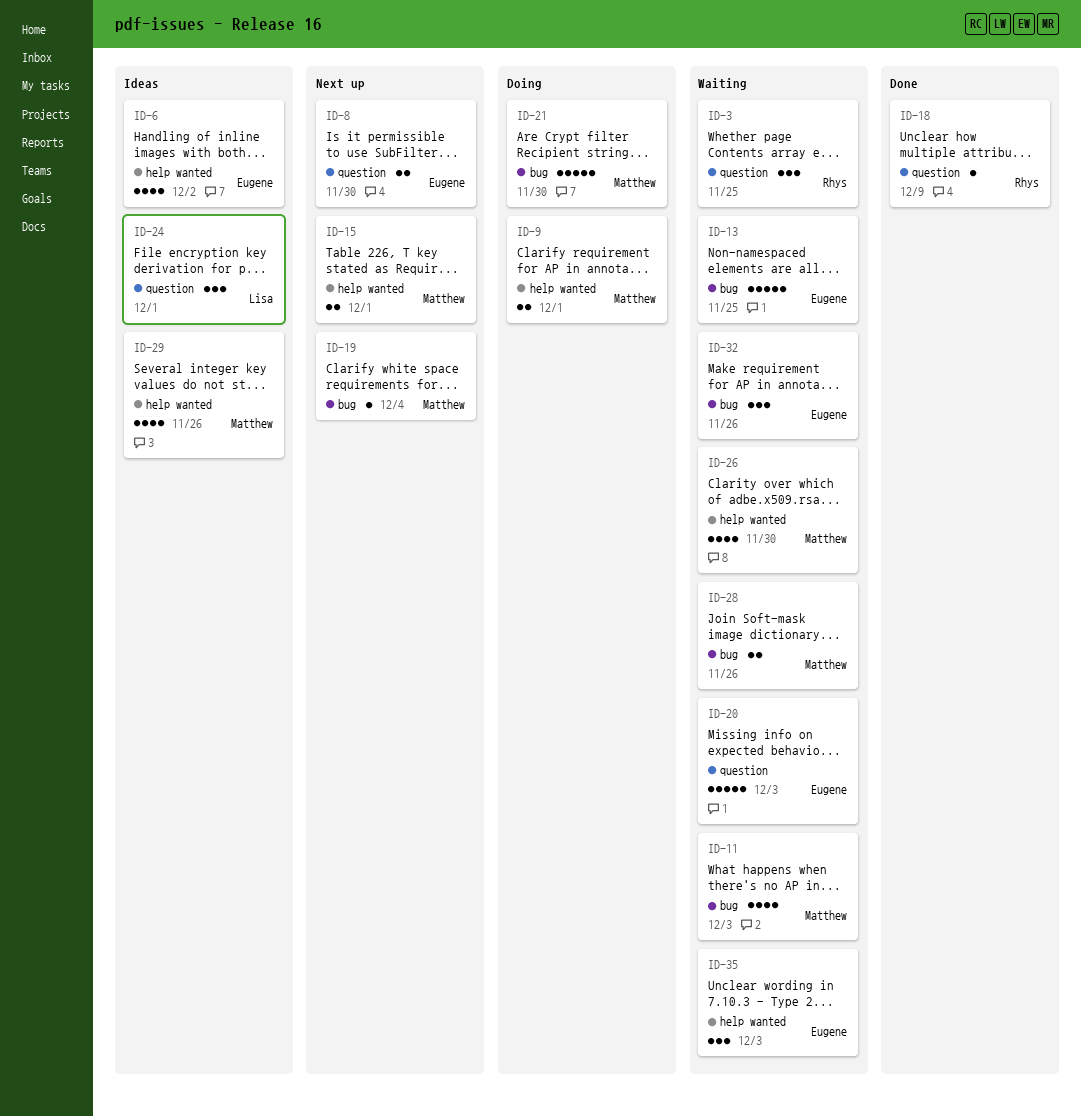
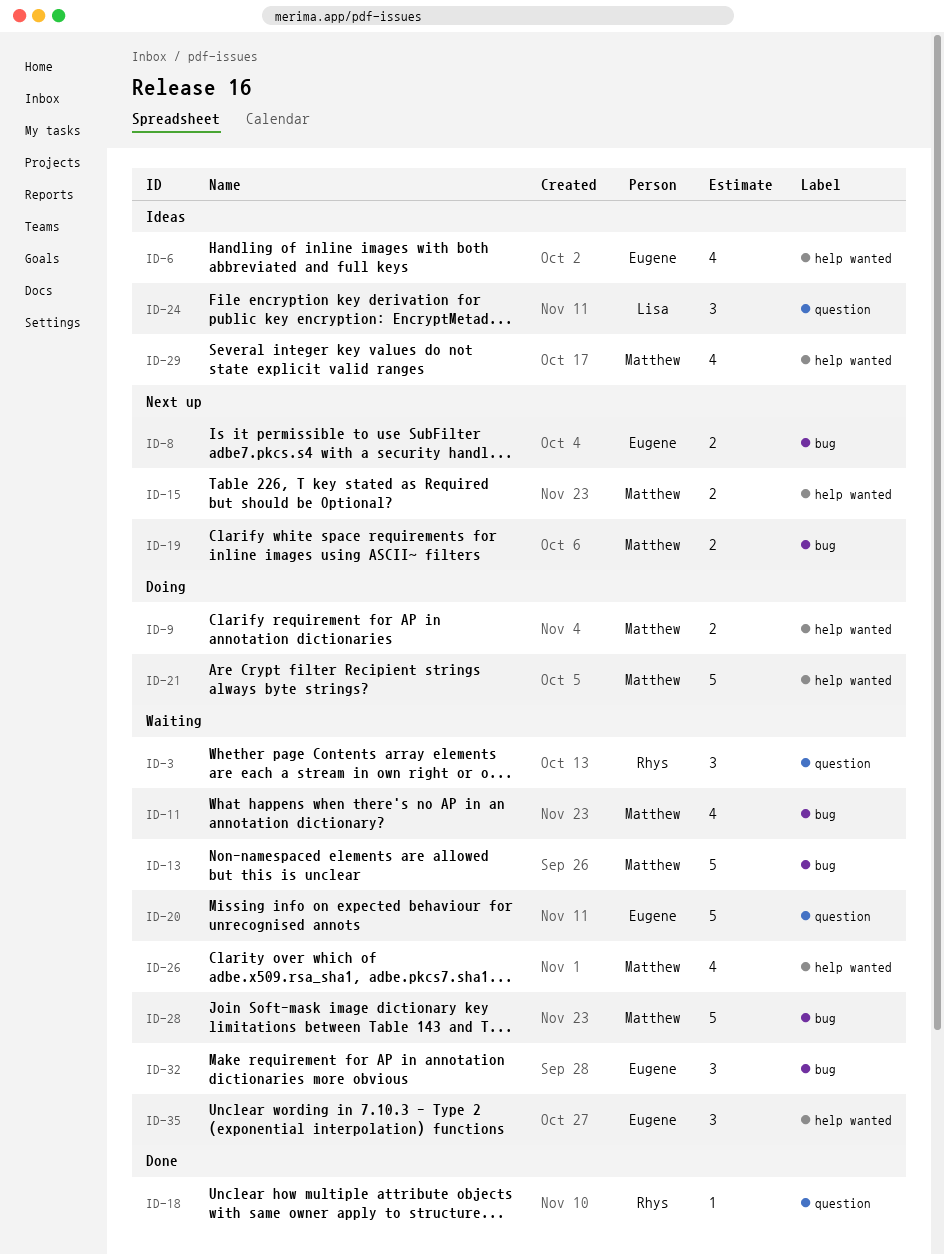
ID-8, label: question -> bug
ID-13, owner: Eugene -> Matthew
ID-19, estimate: 1 -> 2
ID-21, label: bug -> help wanted
ID-28, estimate: 2 -> 5

